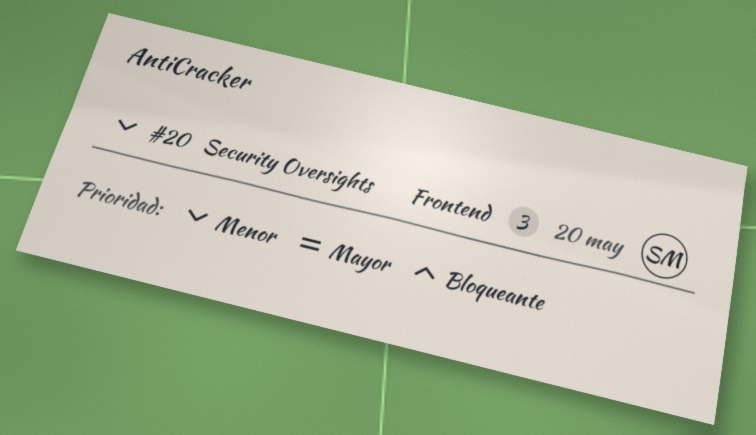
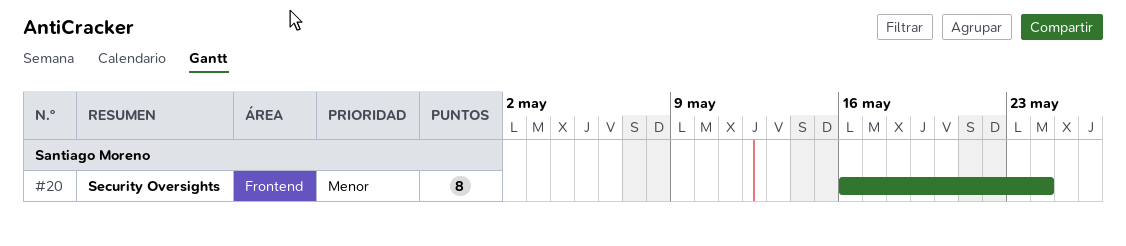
#20, estimate: 3 -> 8
#20, due: May 20 -> May 24

